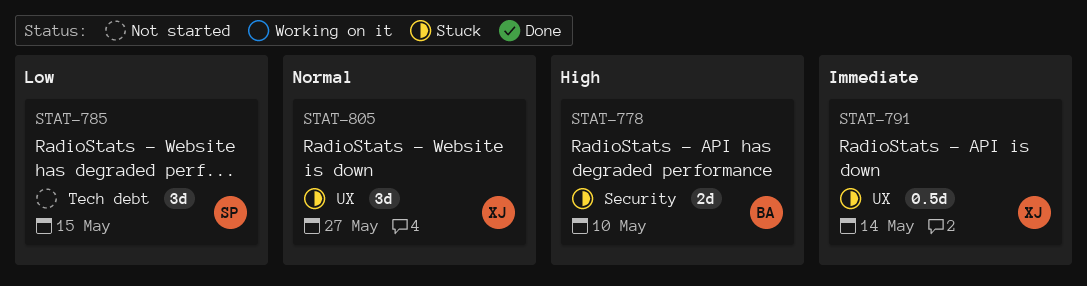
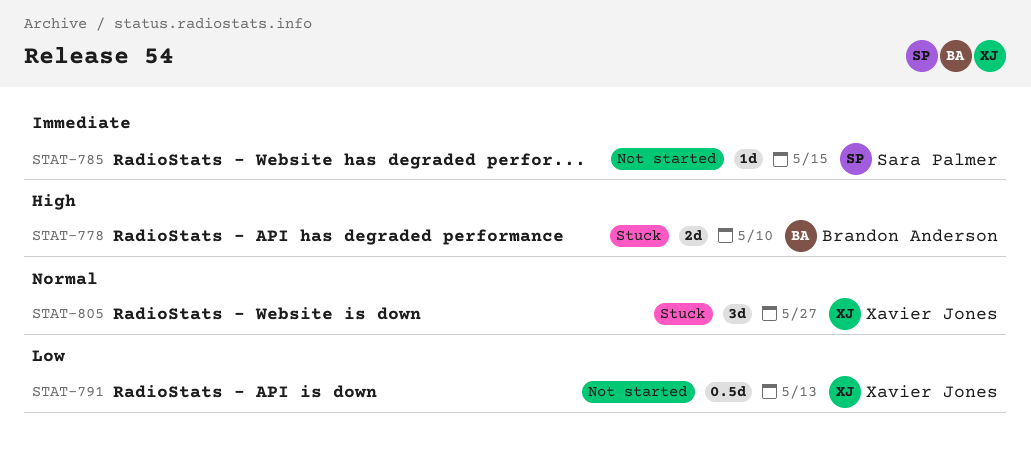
STAT-785, priority: Low -> Immediate
STAT-785, estimate: 3d -> 1d
STAT-791, status: Stuck -> Not started
STAT-791, priority: Immediate -> Low
STAT-791, due: May 14 -> May 13

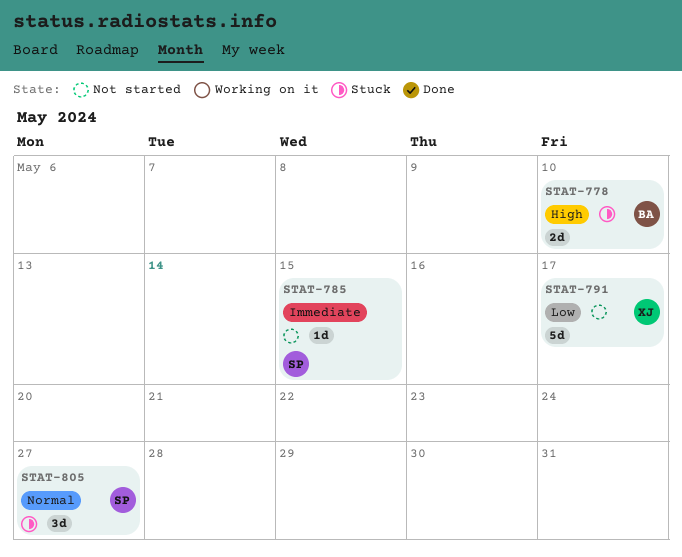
STAT-791, estimate: 0.5d -> 5d
STAT-791, due: May 13 -> May 17
STAT-805, owner: Xavier Jones -> Sara Palmer

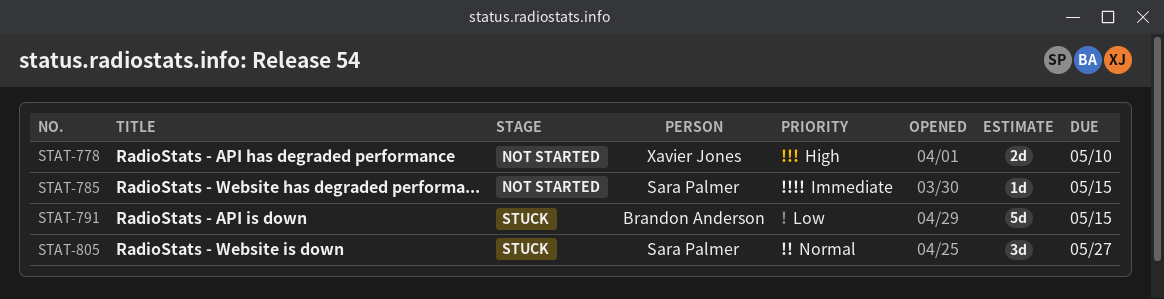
STAT-778, status: Stuck -> Not started
STAT-778, owner: Brandon Anderson -> Xavier Jones
STAT-791, status: Not started -> Stuck
STAT-791, owner: Xavier Jones -> Brandon Anderson
STAT-791, due: May 17 -> May 15

